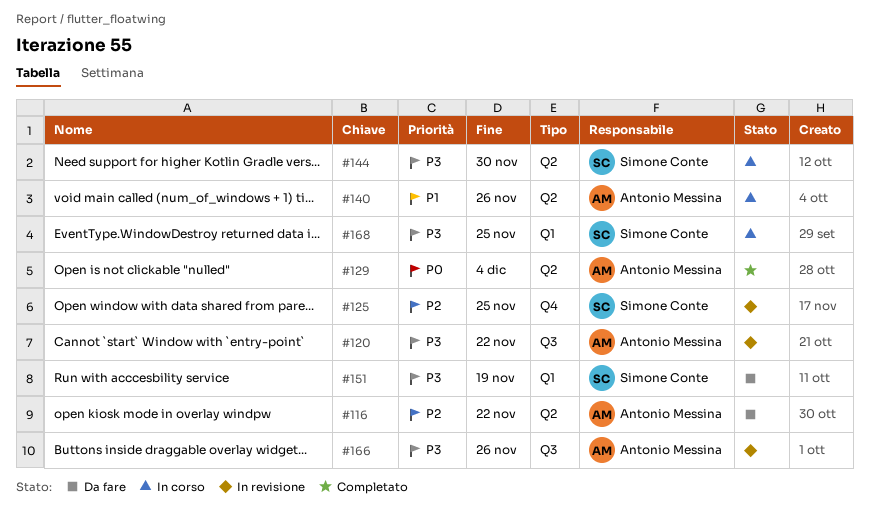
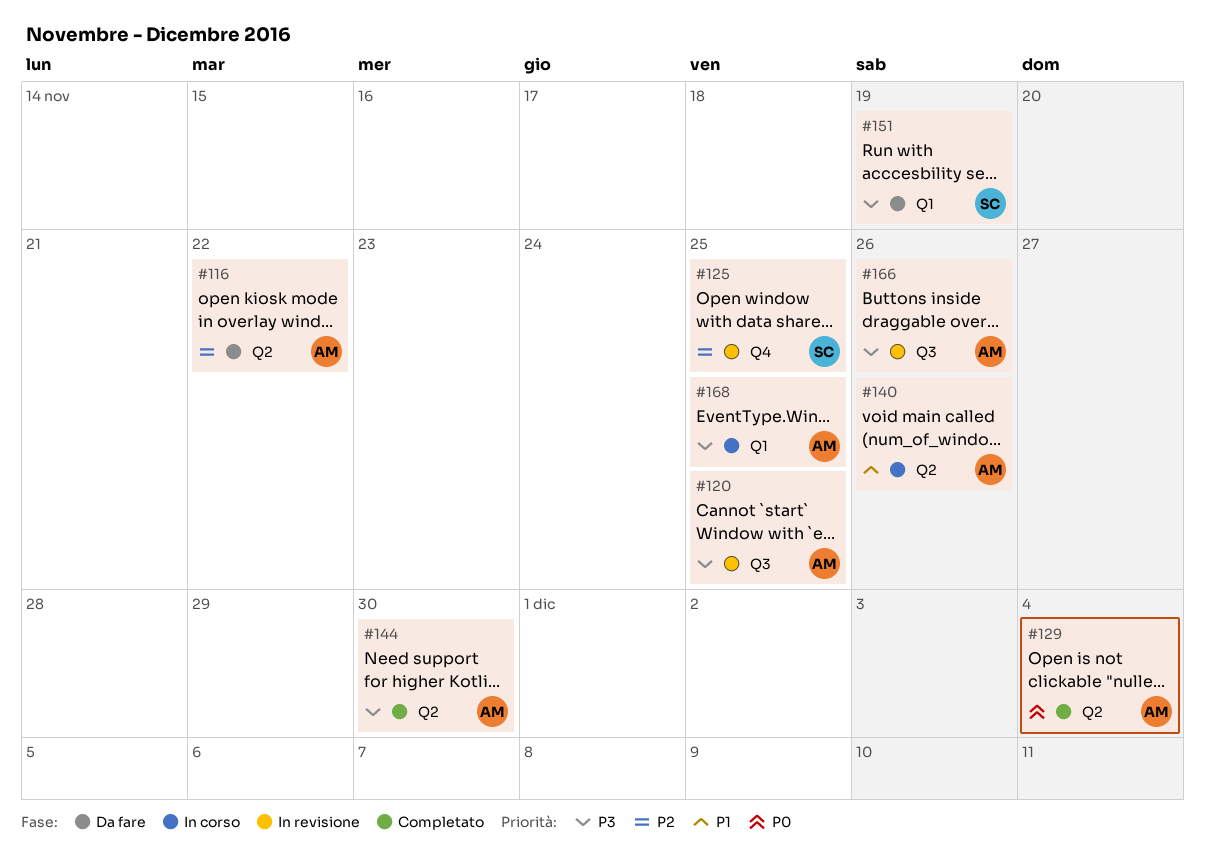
#120, due: Nov 22 -> Nov 25
#144, status: In corso -> Completato
#144, owner: Simone Conte -> Antonio Messina
#168, owner: Simone Conte -> Antonio Messina

